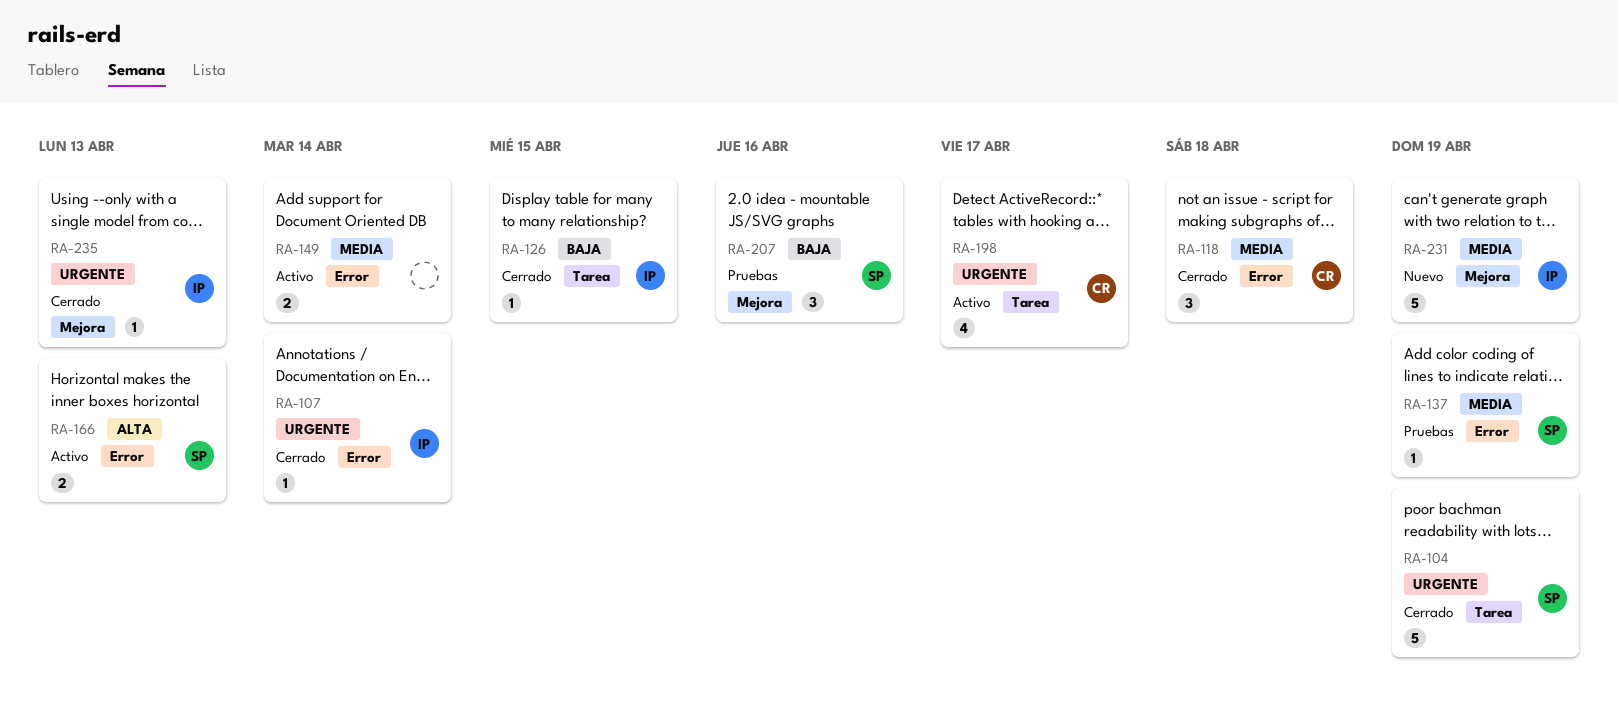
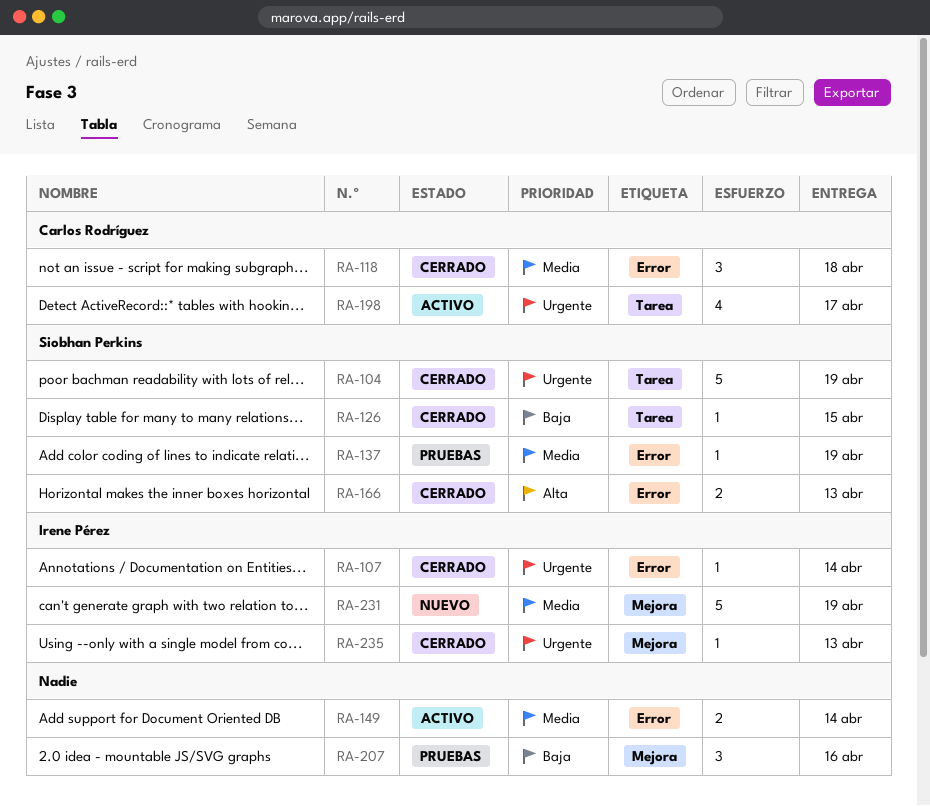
RA-126, owner: Irene Pérez -> Siobhan Perkins
RA-166, status: Activo -> Cerrado
RA-207, owner: Siobhan Perkins -> none

